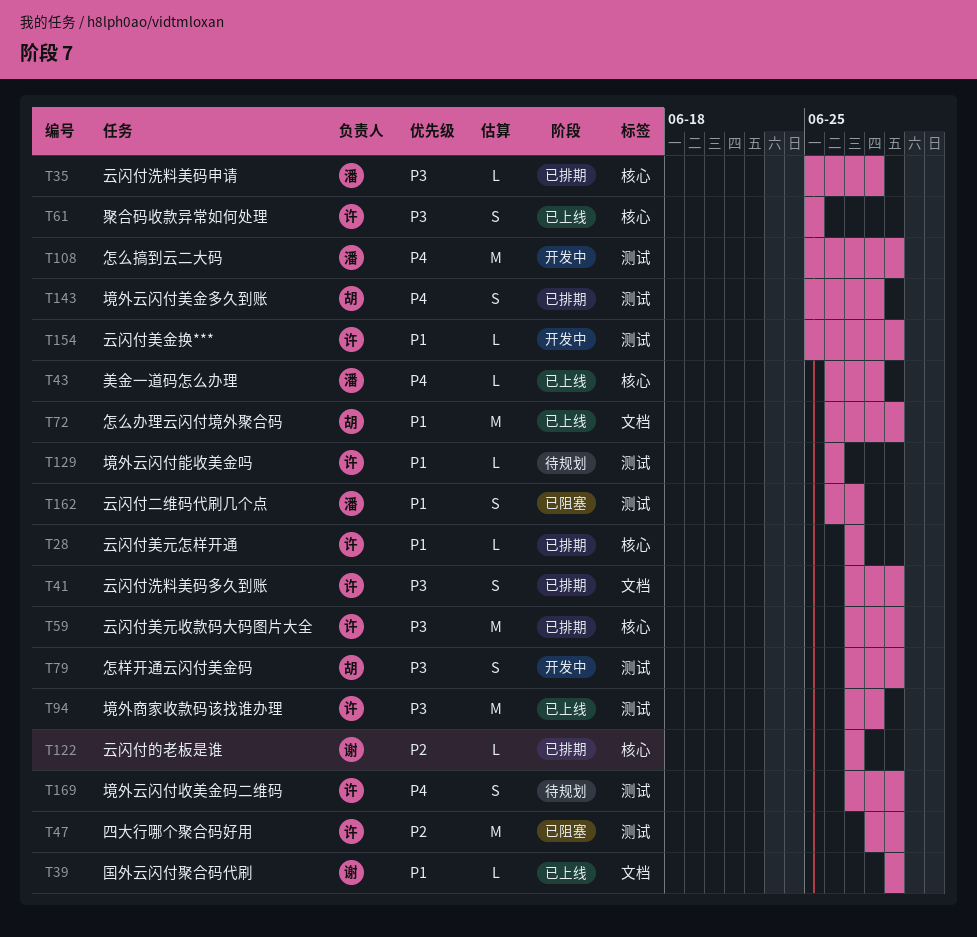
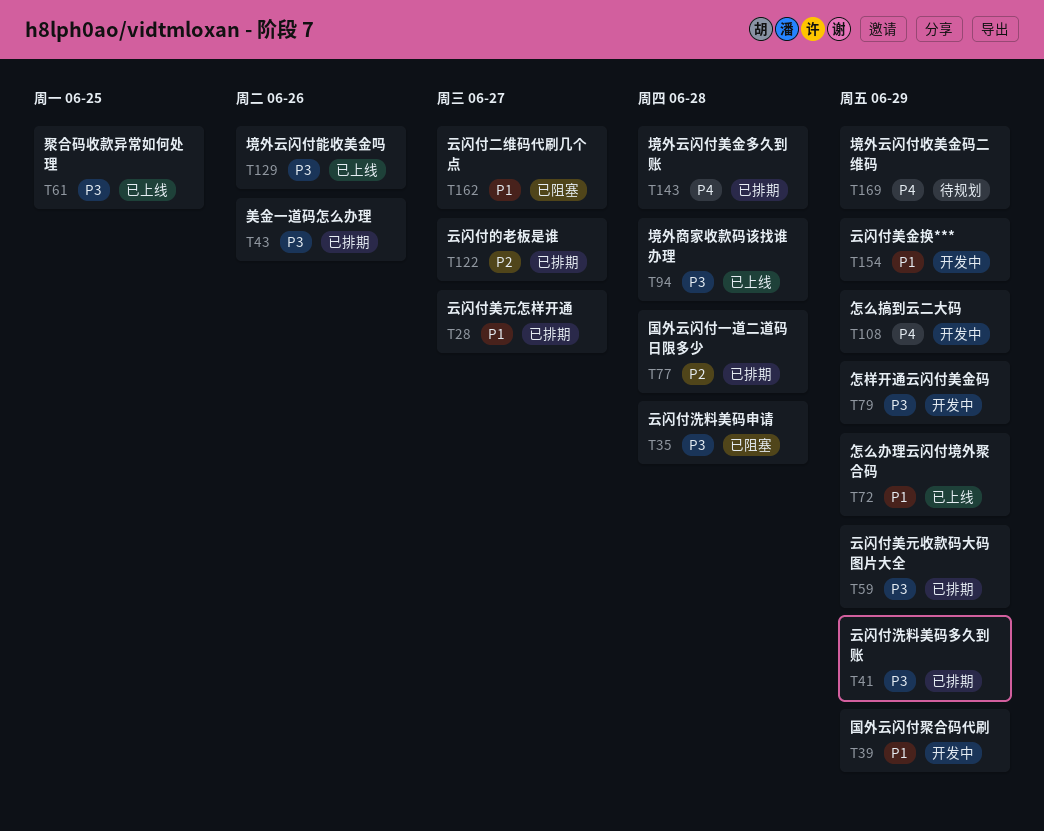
T35, status: 已排期 -> 已阻塞
T39, status: 已上线 -> 开发中
T43, status: 已上线 -> 已排期
T43, priority: P4 -> P3
T43, due: Jun 28 -> Jun 26
T47: present -> none
T77: none -> present
T129, status: 待规划 -> 已上线
T129, priority: P1 -> P3

